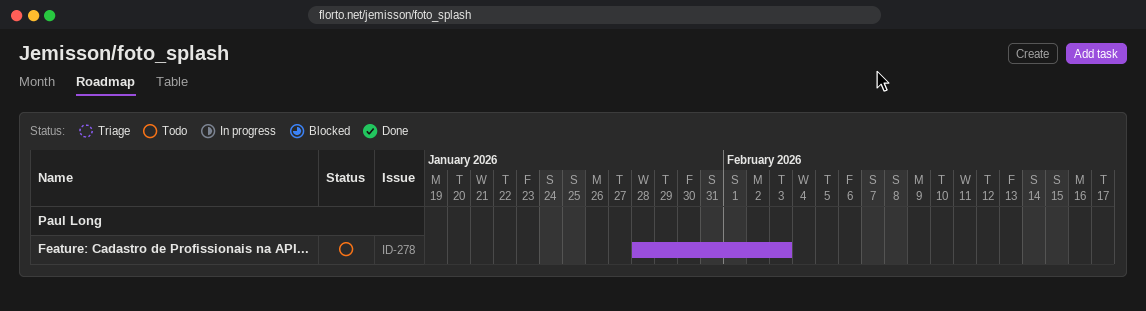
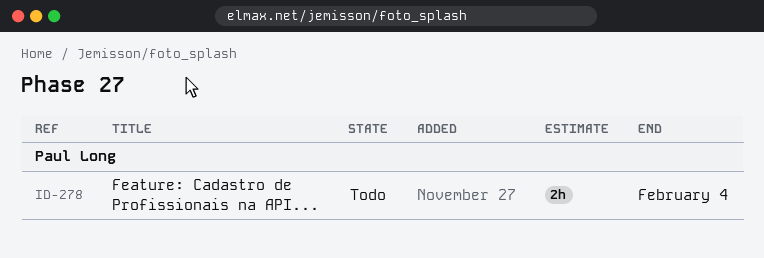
ID-278, due: Feb 3 -> Feb 4

